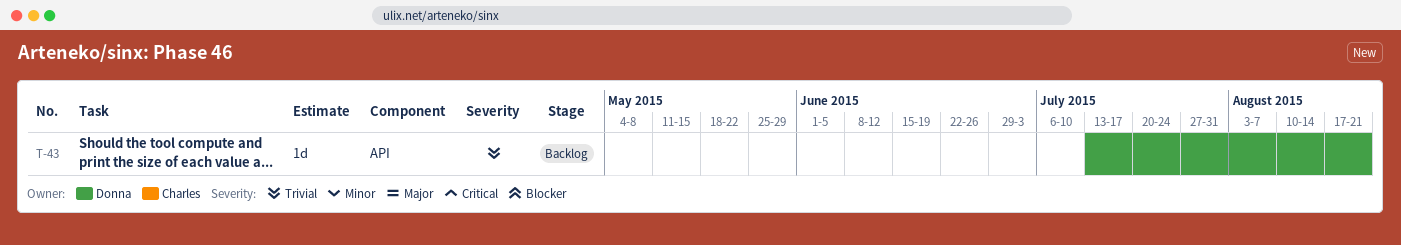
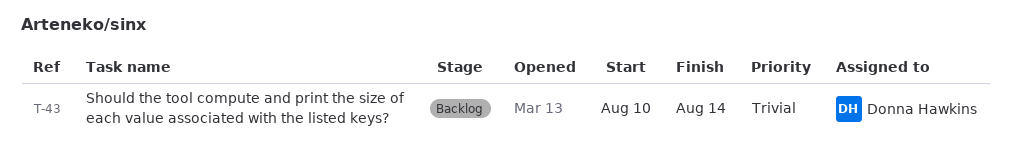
T-43, start: Jul 13 -> Aug 10
T-43, due: Aug 21 -> Aug 14

